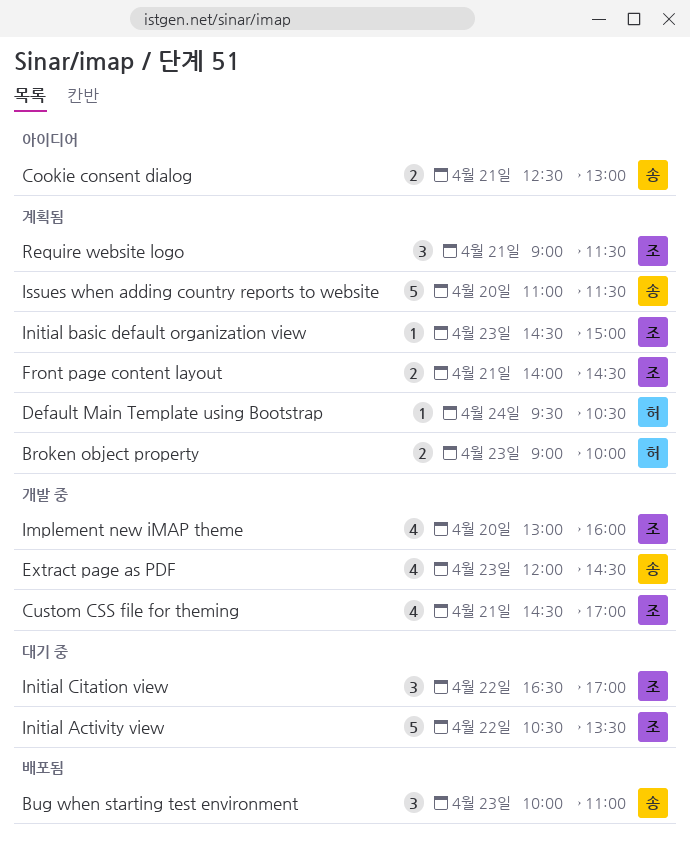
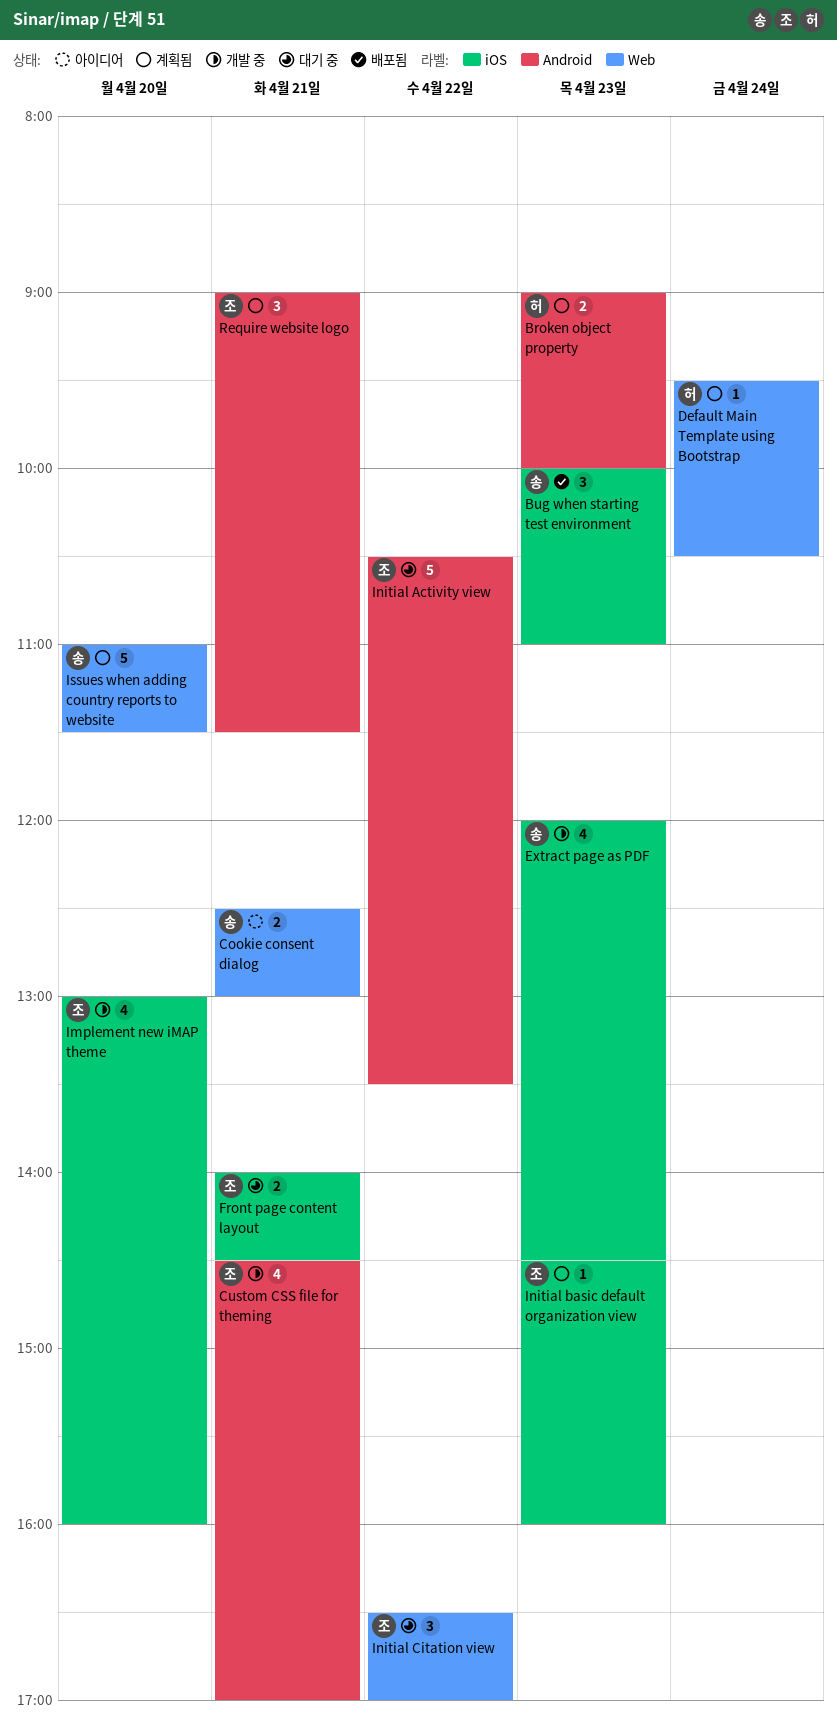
Front page content layout, status: 계획됨 -> 대기 중
Initial basic default organization view, ends: 15:00 -> 16:00

